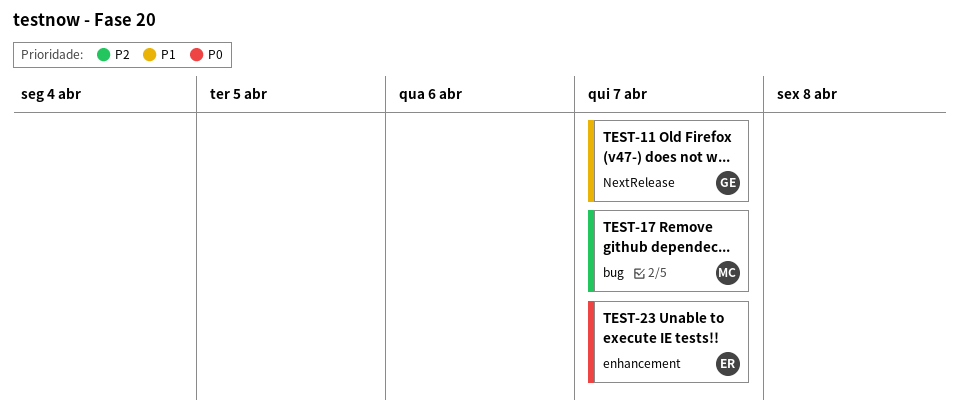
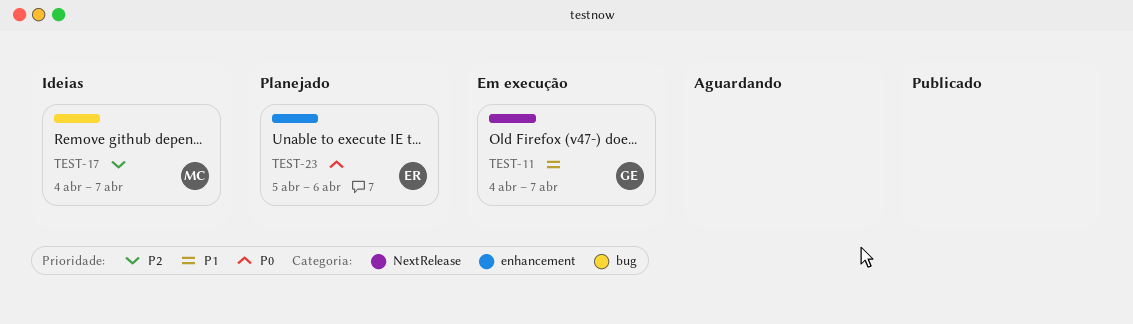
TEST-23, due: Apr 7 -> Apr 6

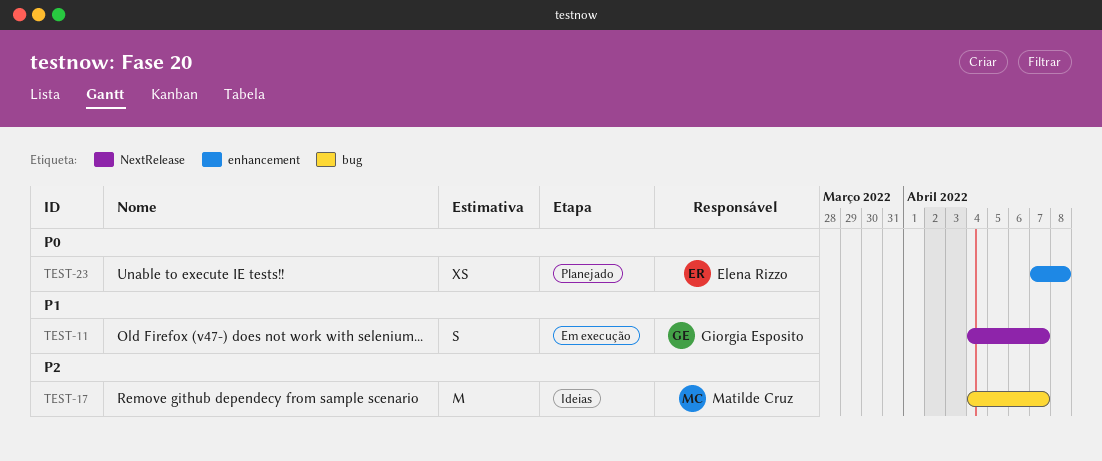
TEST-23, start: Apr 5 -> Apr 7
TEST-23, due: Apr 6 -> Apr 8

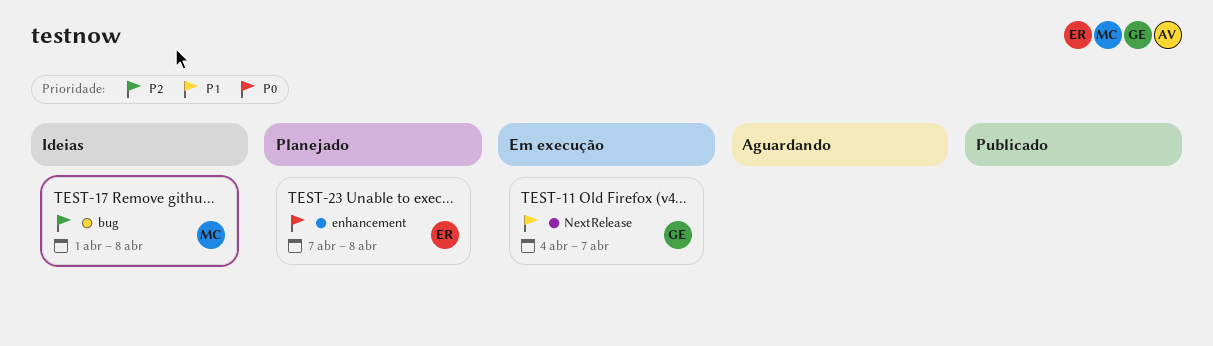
TEST-17, start: Apr 4 -> Apr 1
TEST-17, due: Apr 7 -> Apr 8

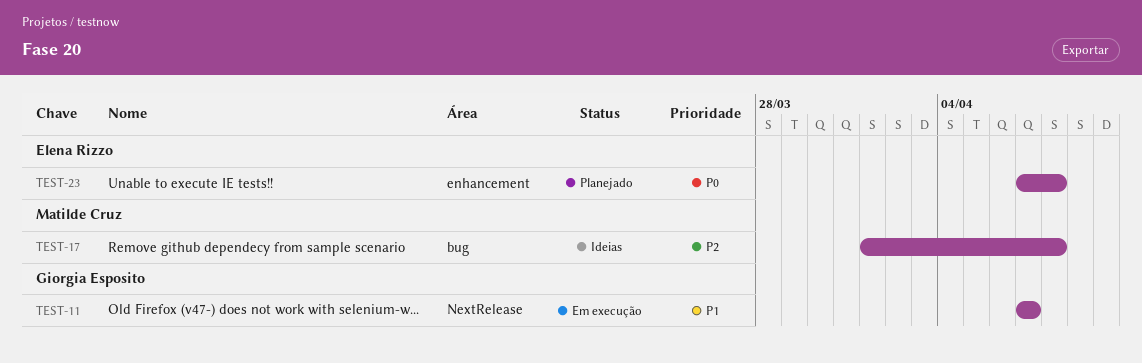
TEST-11, start: Apr 4 -> Apr 7

